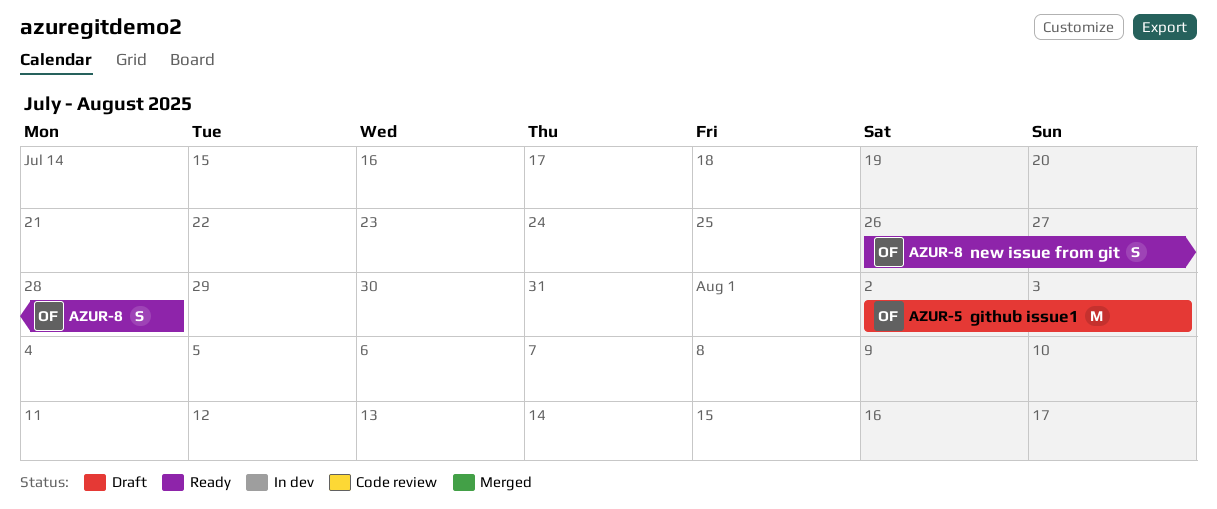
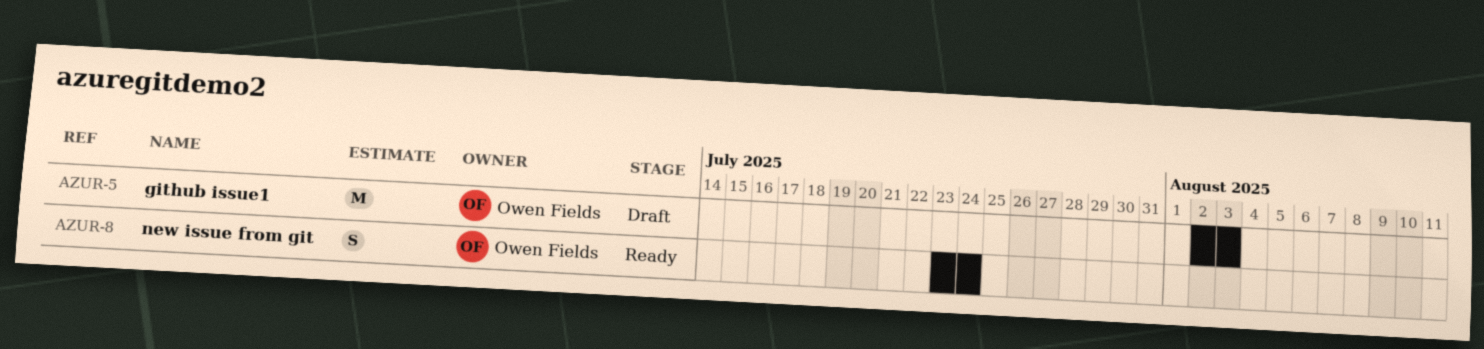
AZUR-8, start: Jul 26 -> Jul 23
AZUR-8, due: Jul 28 -> Jul 24

